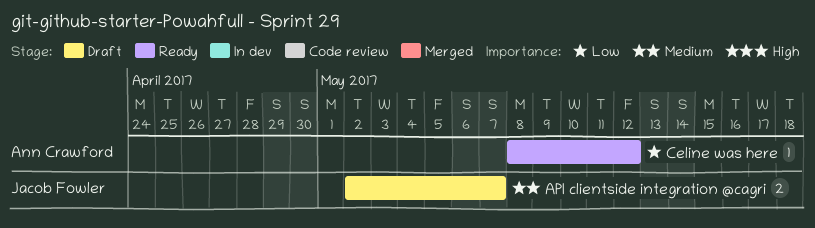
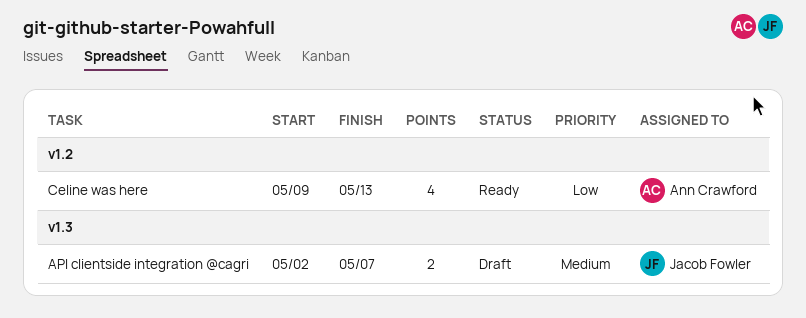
Celine was here, estimate: 1 -> 4
Celine was here, start: May 8 -> May 9
Celine was here, due: May 12 -> May 13

